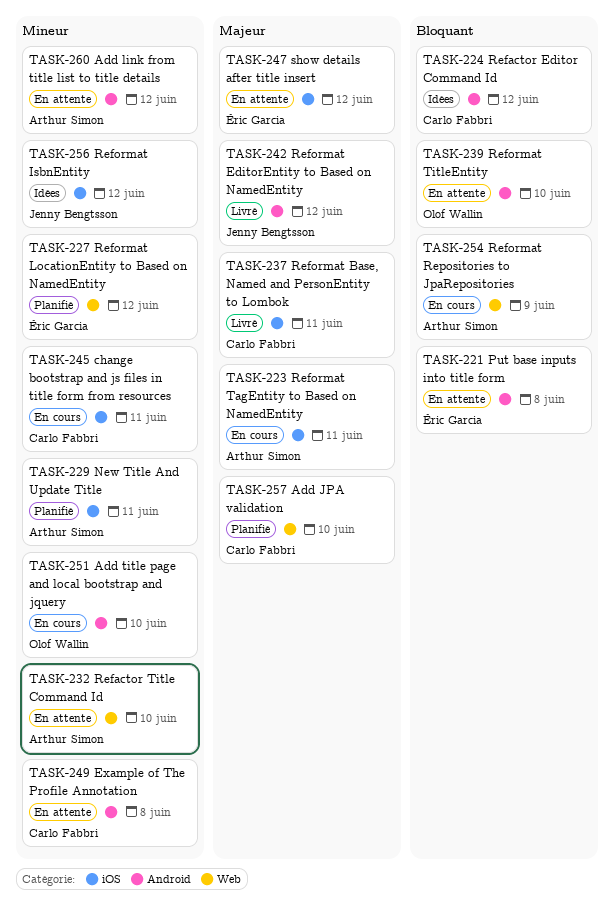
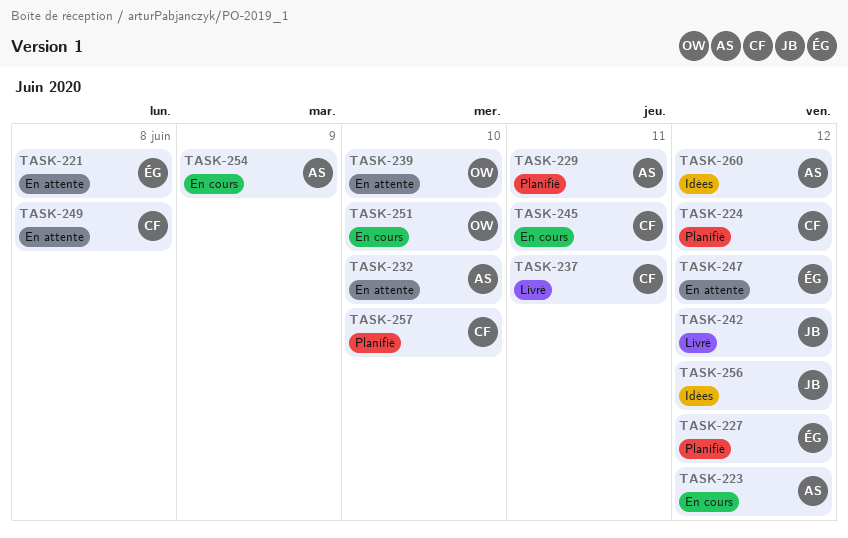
TASK-223, due: Jun 11 -> Jun 12
TASK-224, status: Idées -> Planifié
TASK-260, status: En attente -> Idées

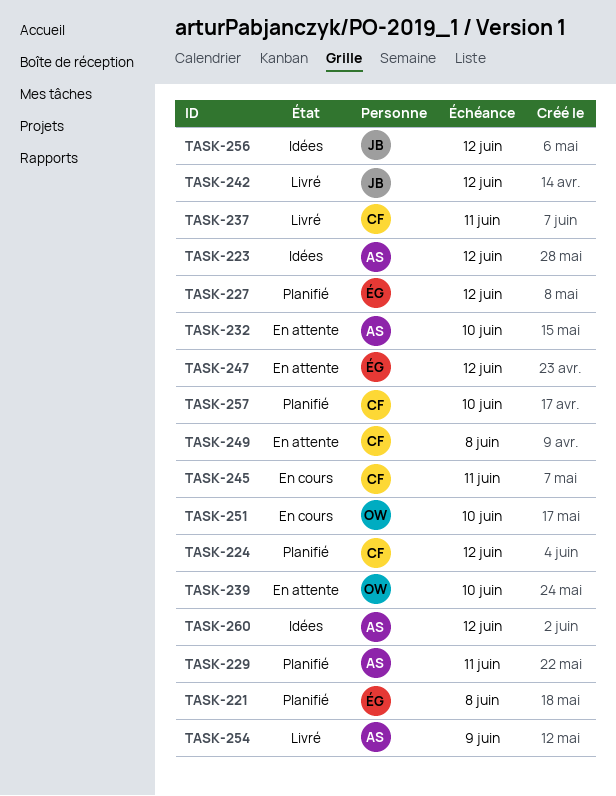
TASK-221, status: En attente -> Planifié
TASK-223, status: En cours -> Idées
TASK-254, status: En cours -> Livré

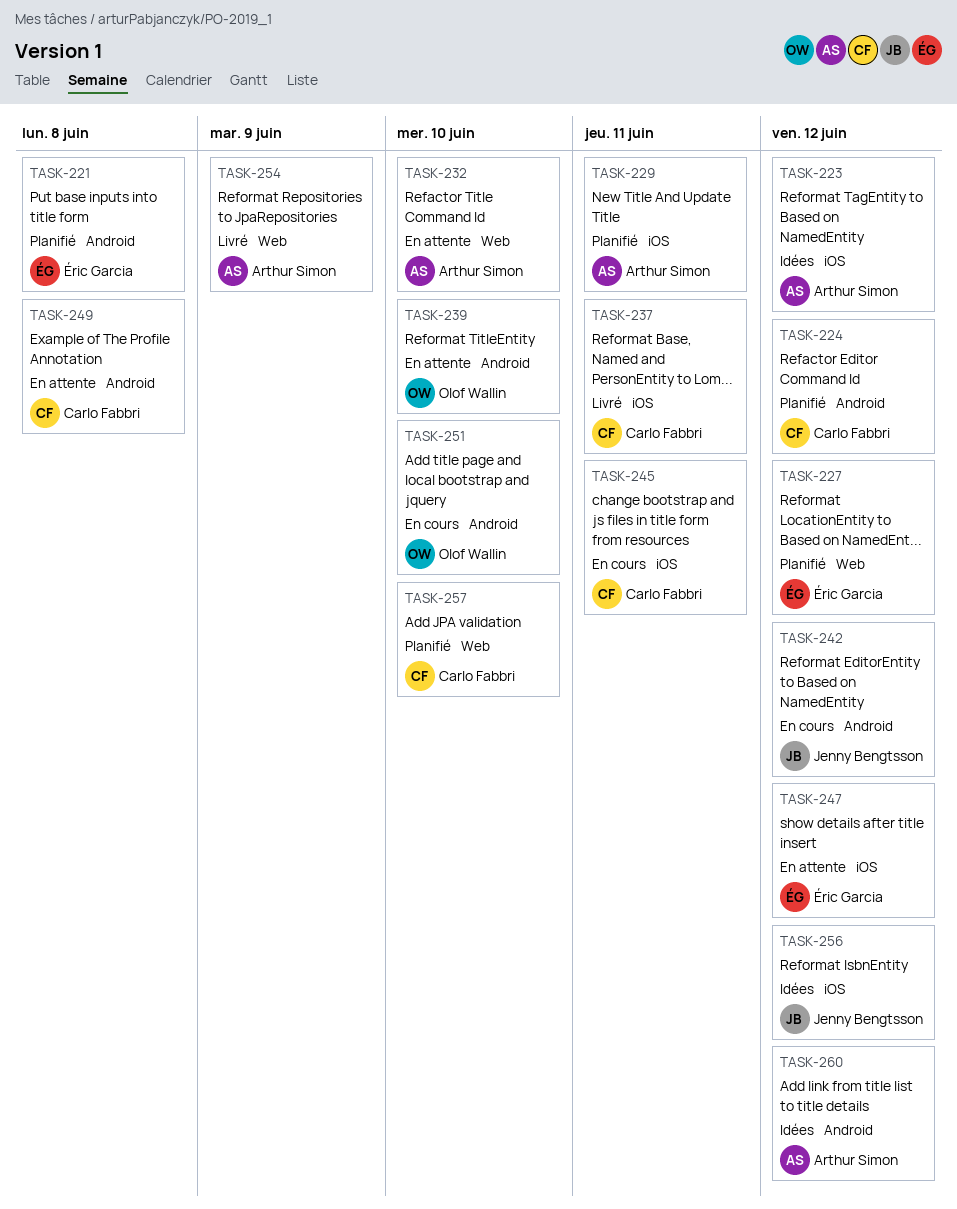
TASK-242, status: Livré -> En cours

